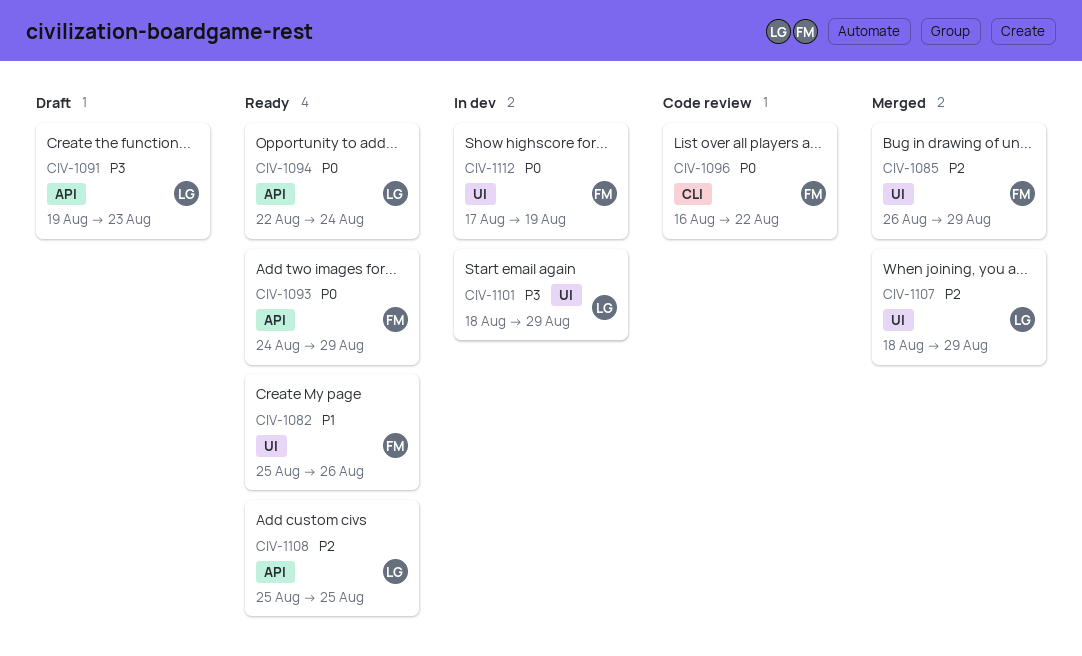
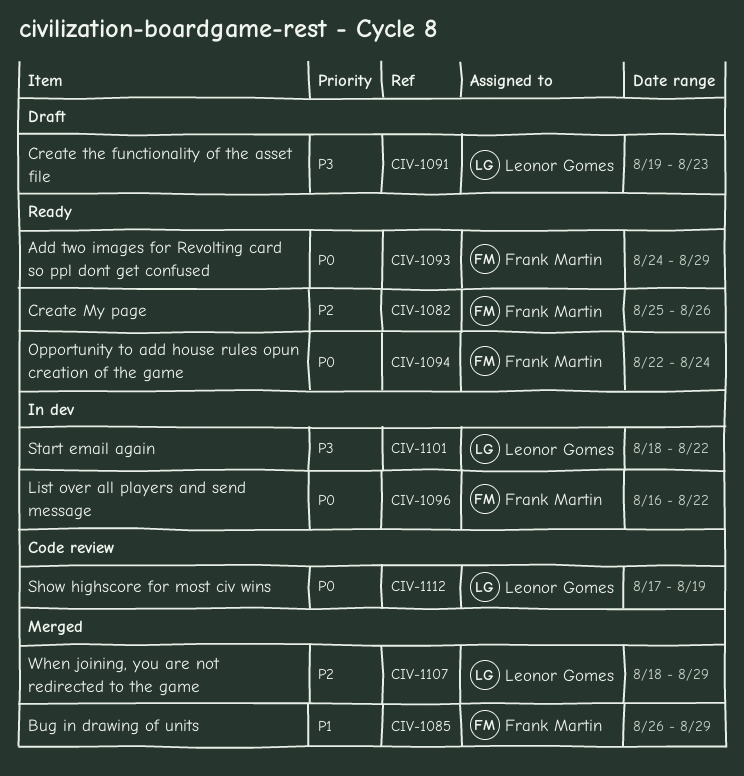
CIV-1082, priority: P1 -> P2
CIV-1085, priority: P2 -> P1
CIV-1094, owner: Leonor Gomes -> Frank Martin
CIV-1096, status: Code review -> In dev
CIV-1101, due: Aug 29 -> Aug 22
CIV-1108: present -> none
CIV-1112, status: In dev -> Code review
CIV-1112, owner: Frank Martin -> Leonor Gomes

